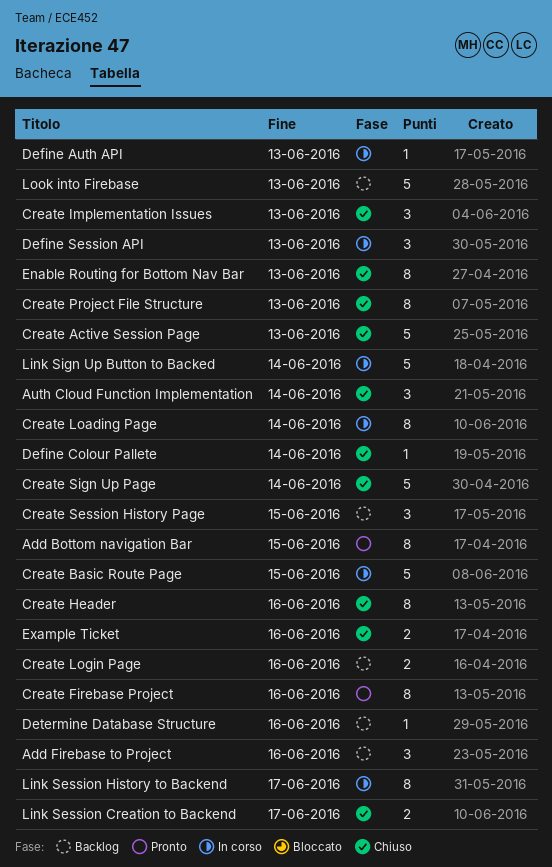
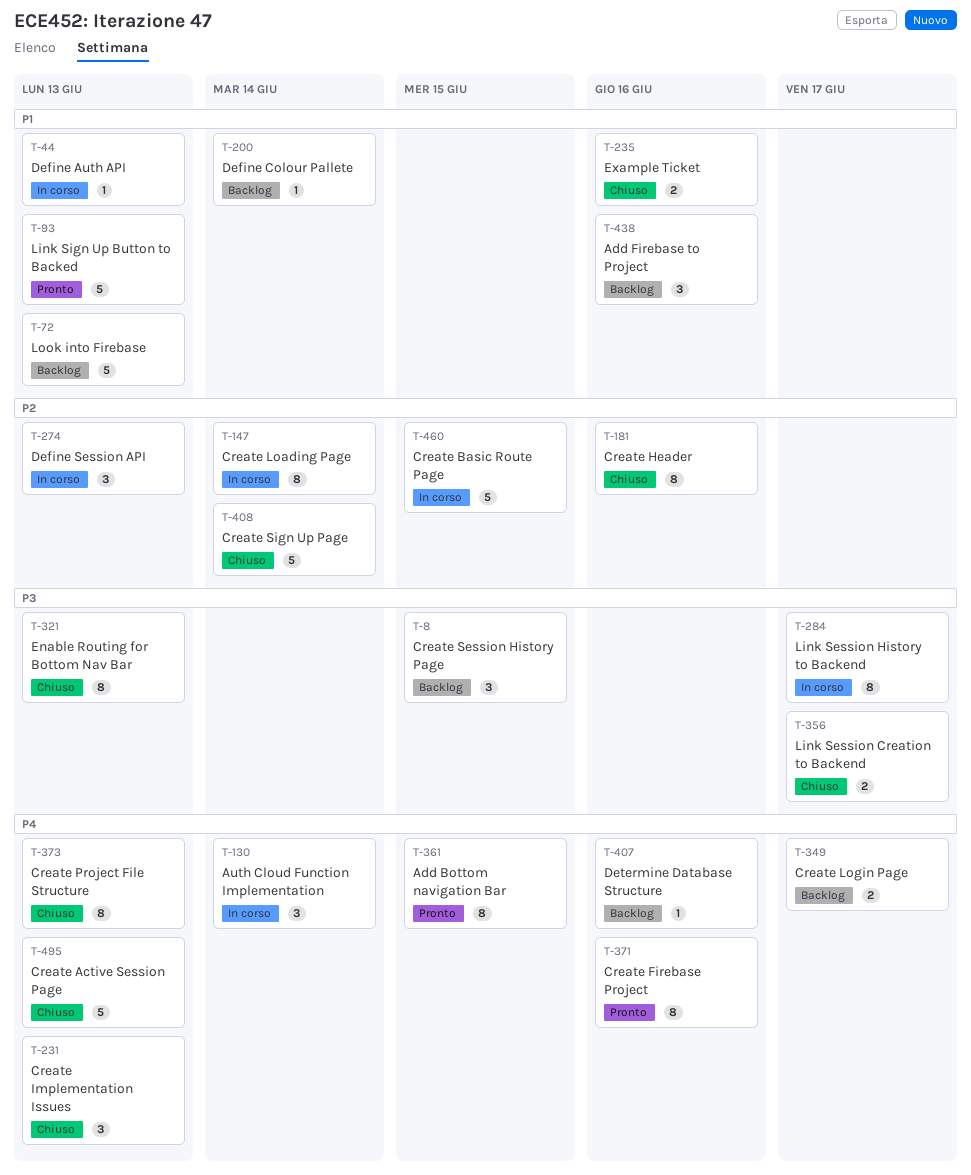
Auth Cloud Function Implementation, status: Chiuso -> In corso
Create Login Page, due: Jun 16 -> Jun 17
Define Colour Pallete, status: Chiuso -> Backlog
Link Sign Up Button to Backed, status: In corso -> Pronto
Link Sign Up Button to Backed, due: Jun 14 -> Jun 13

